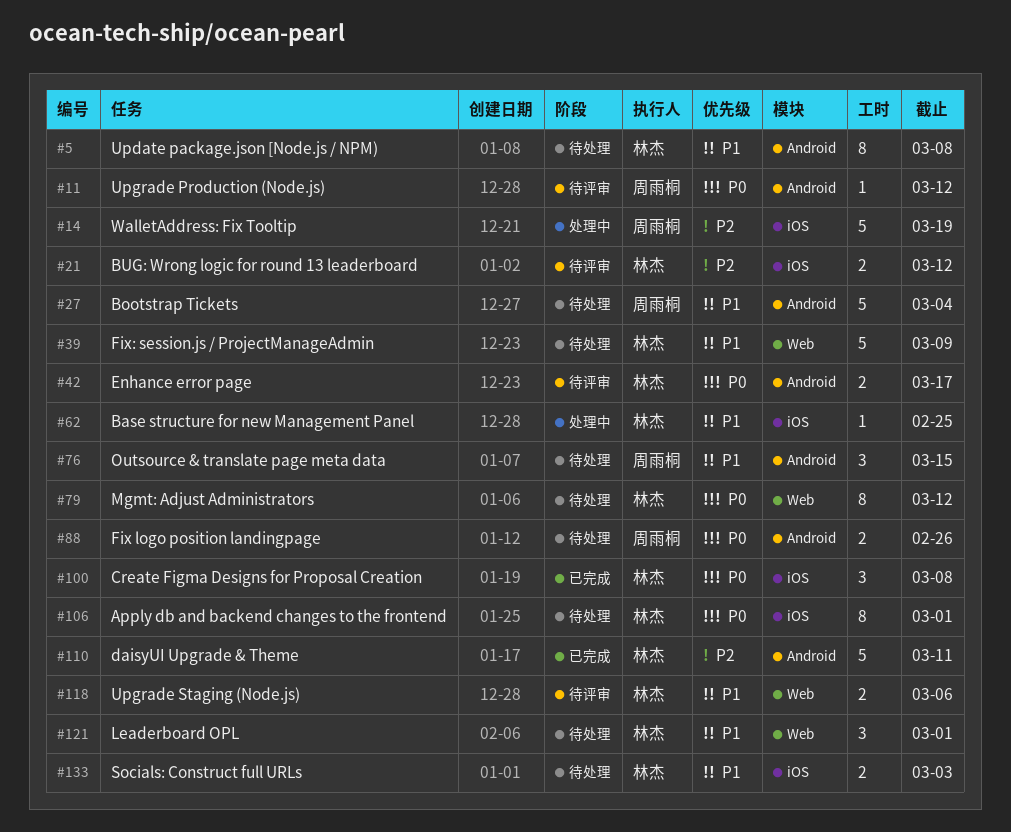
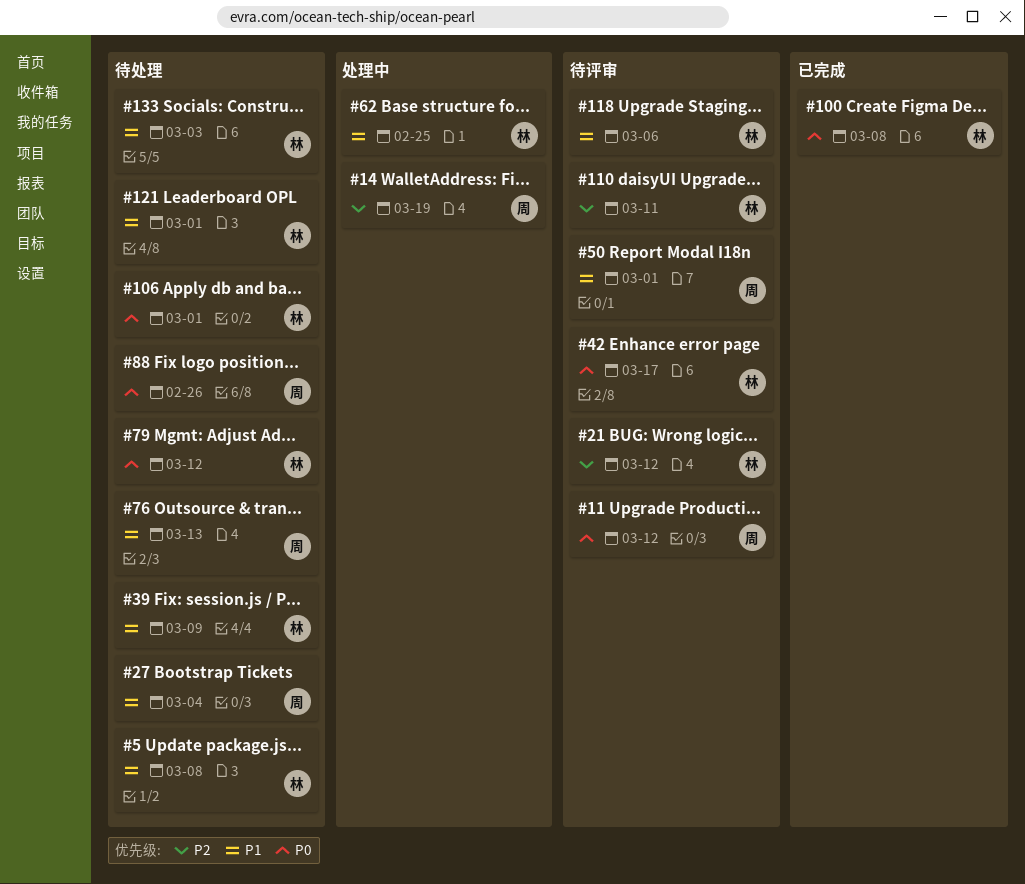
#50: none -> present
#76, due: Mar 15 -> Mar 13
#110, status: 已完成 -> 待评审

